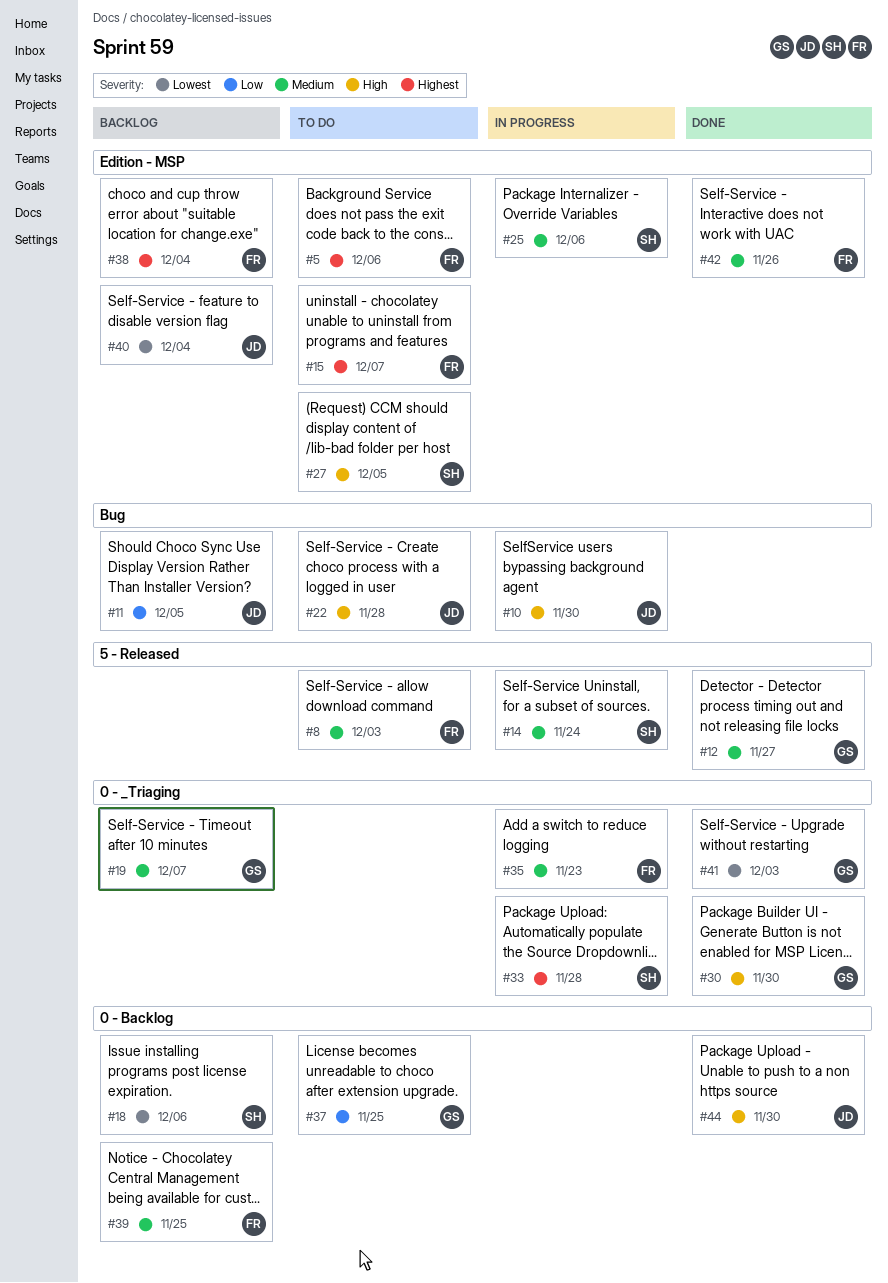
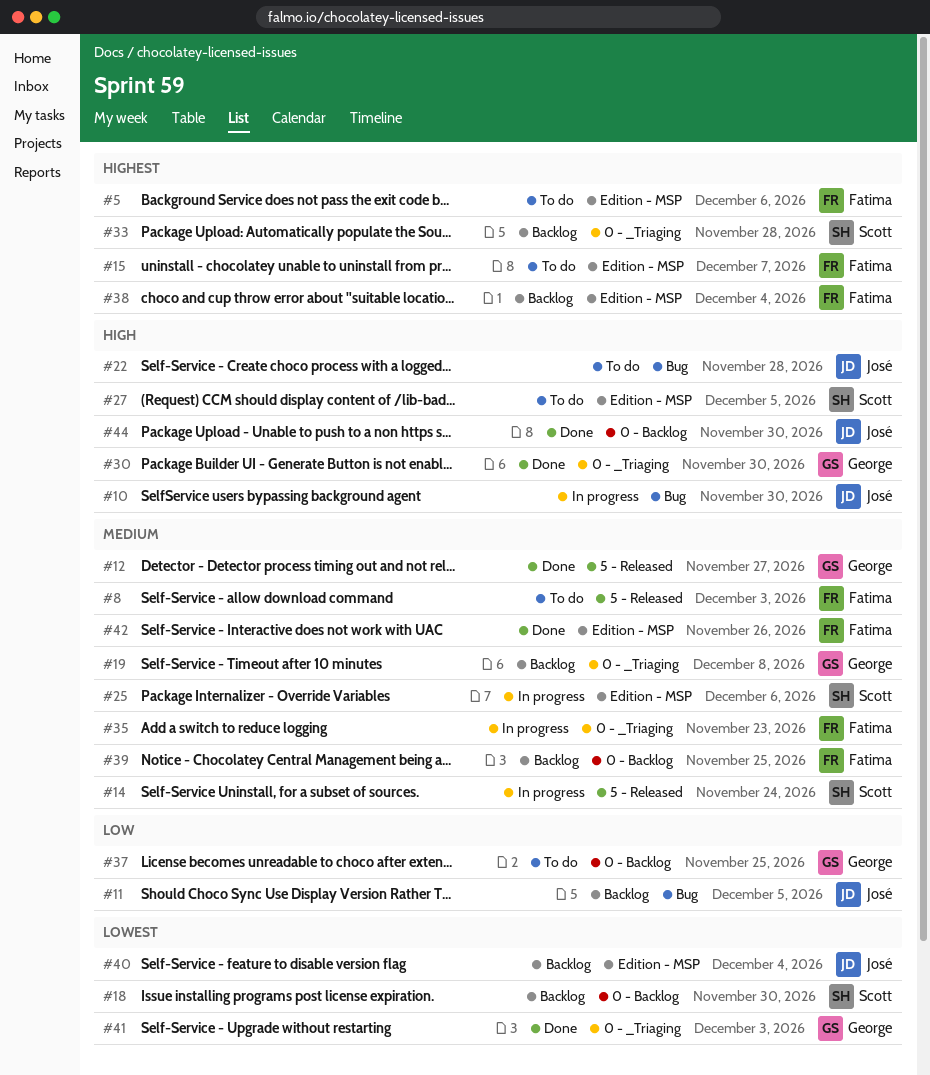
#18, due: Dec 6 -> Nov 30
#19, due: Dec 7 -> Dec 8
#33, status: In progress -> Backlog

